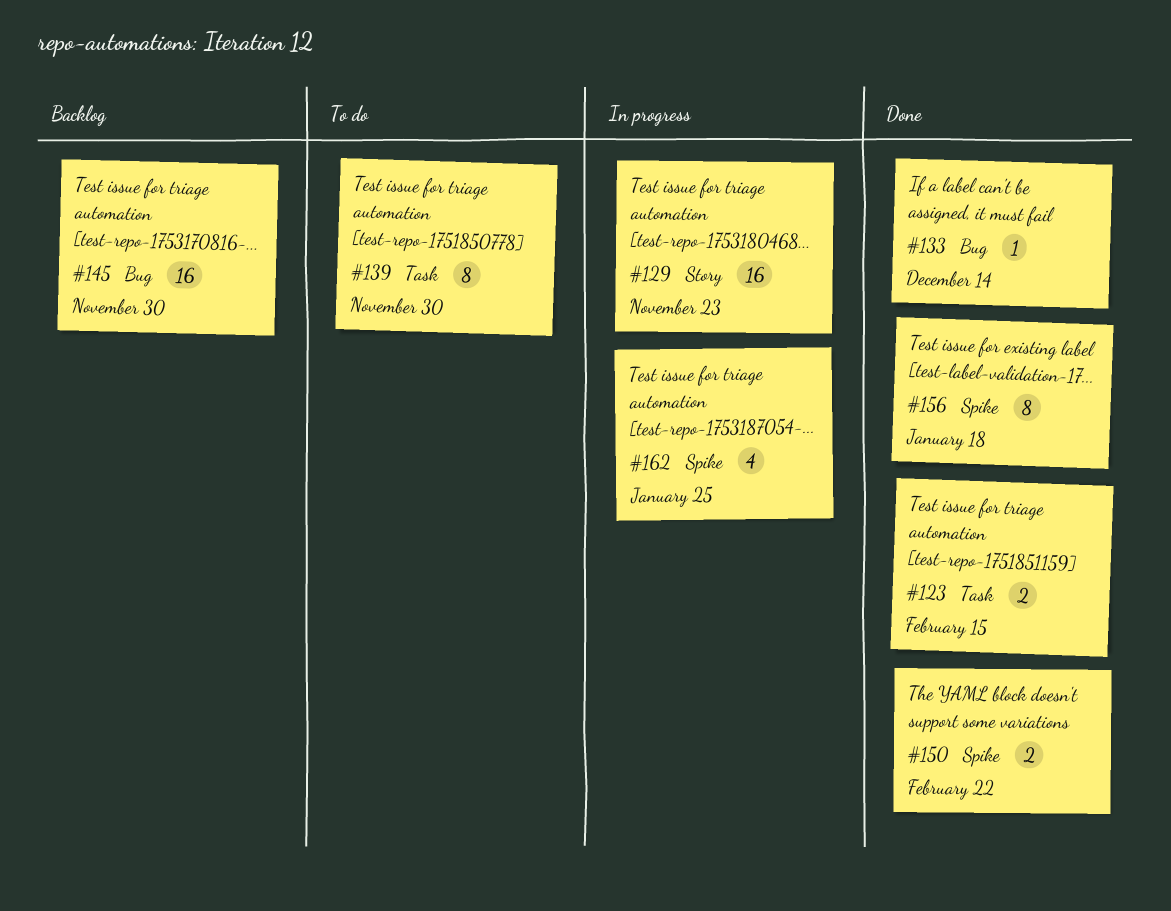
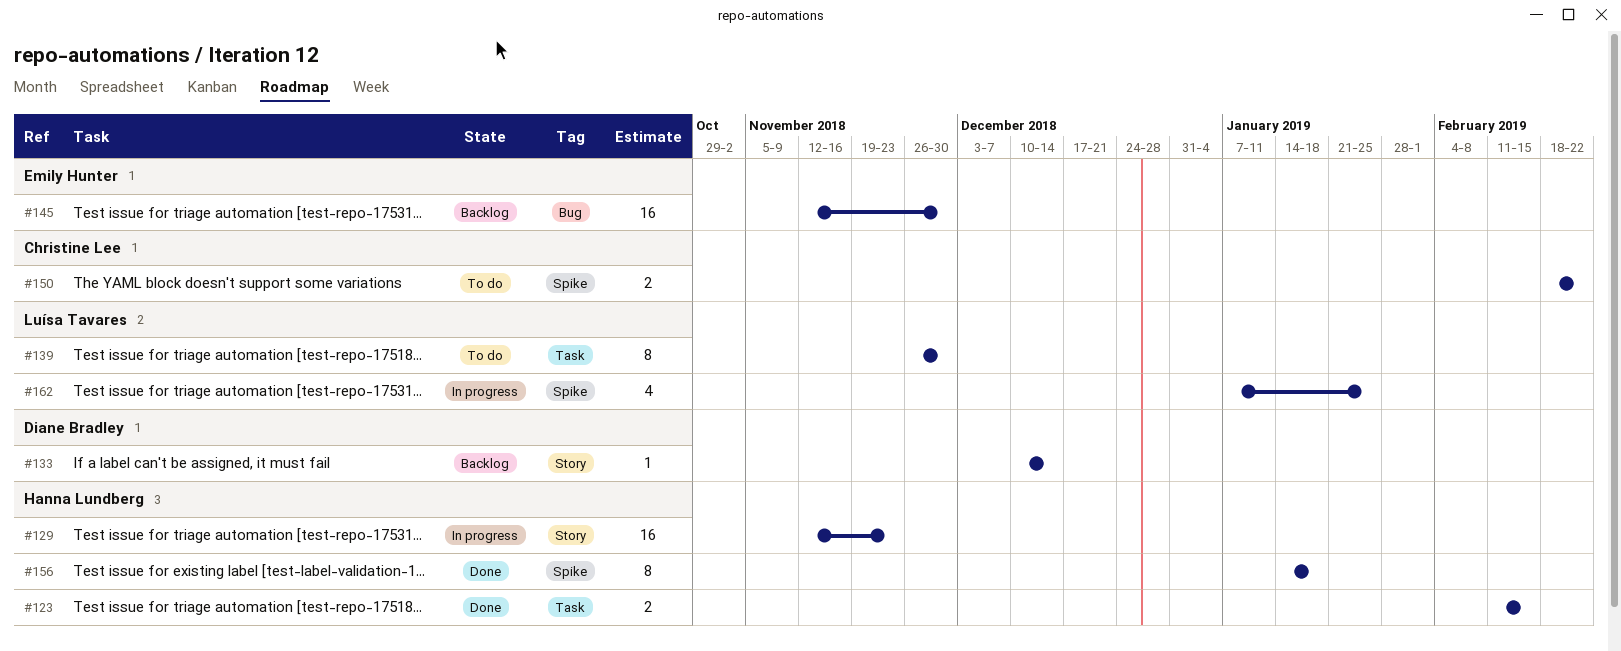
#133, status: Done -> Backlog
#133, label: Bug -> Story
#150, status: Done -> To do

